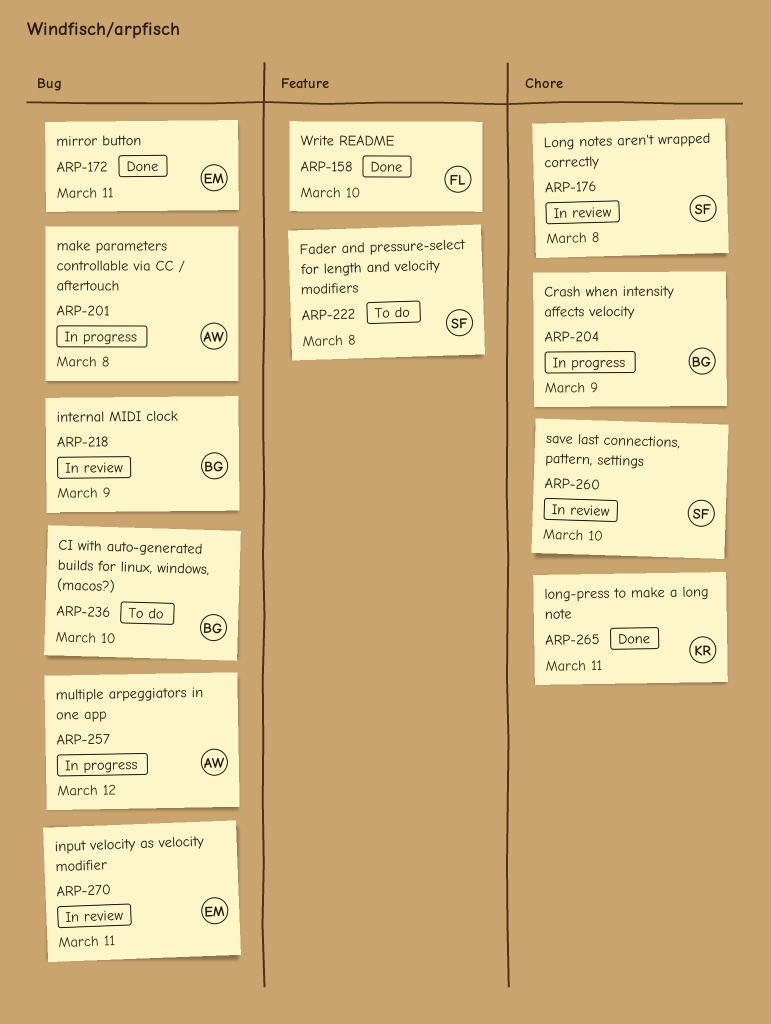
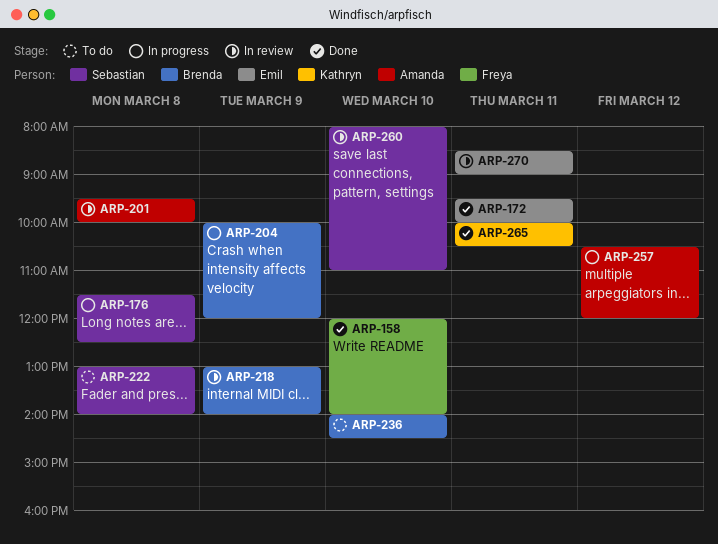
ARP-176, status: In review -> In progress
ARP-201, status: In progress -> In review

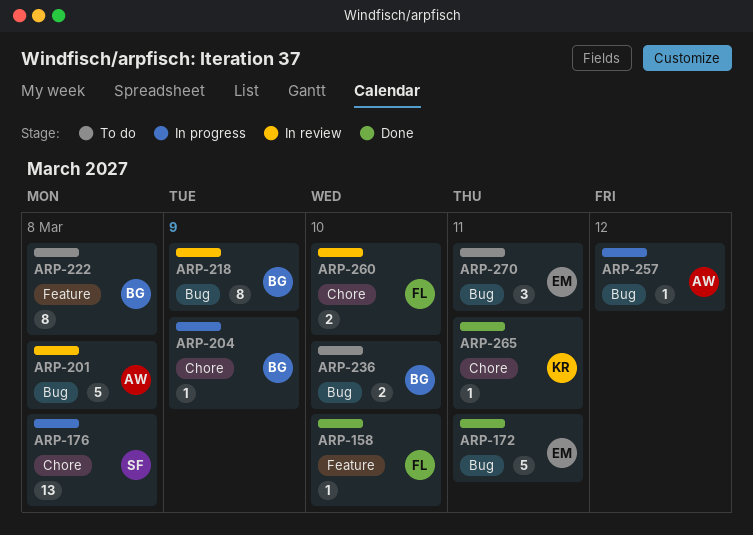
ARP-222, owner: Sebastian -> Brenda
ARP-260, owner: Sebastian -> Freya
ARP-270, status: In review -> To do

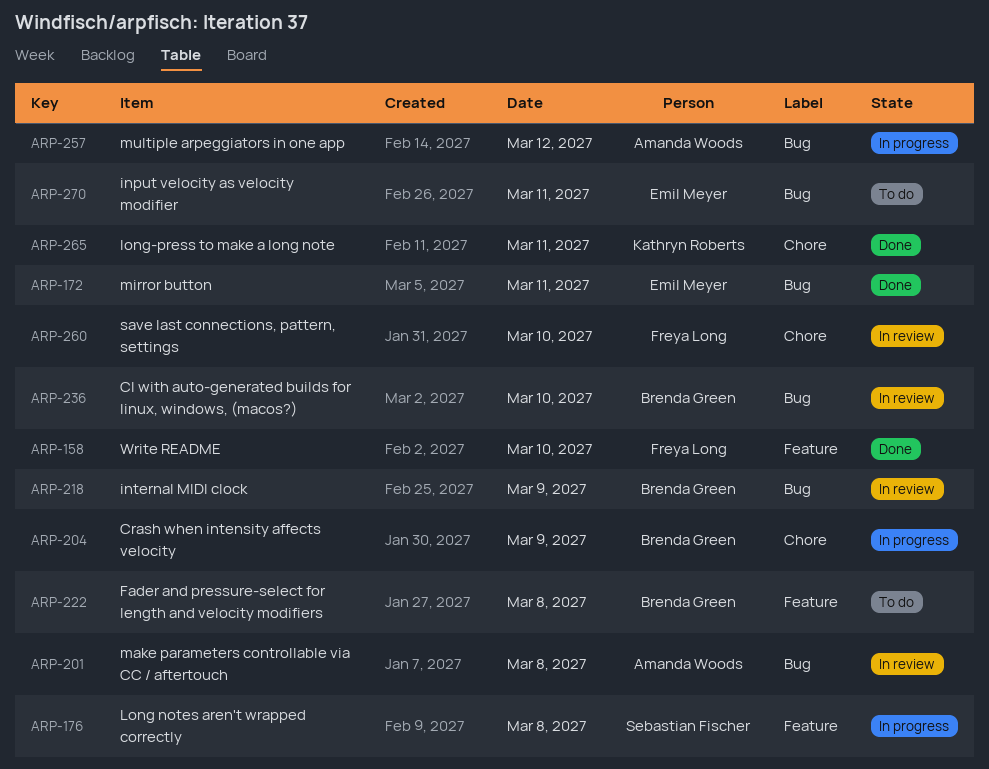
ARP-176, label: Chore -> Feature
ARP-236, status: To do -> In review

